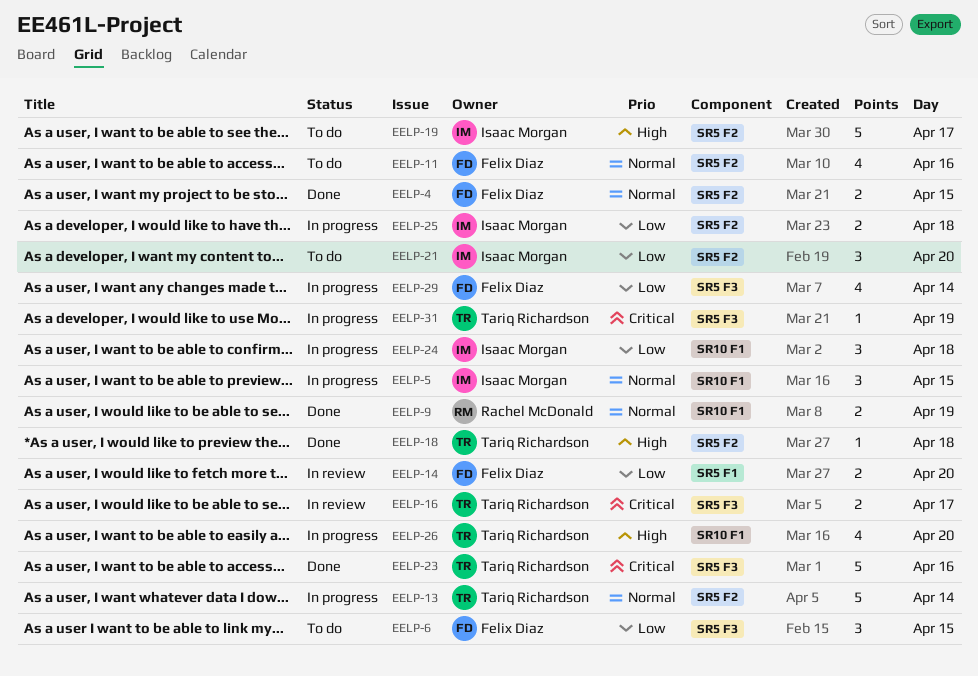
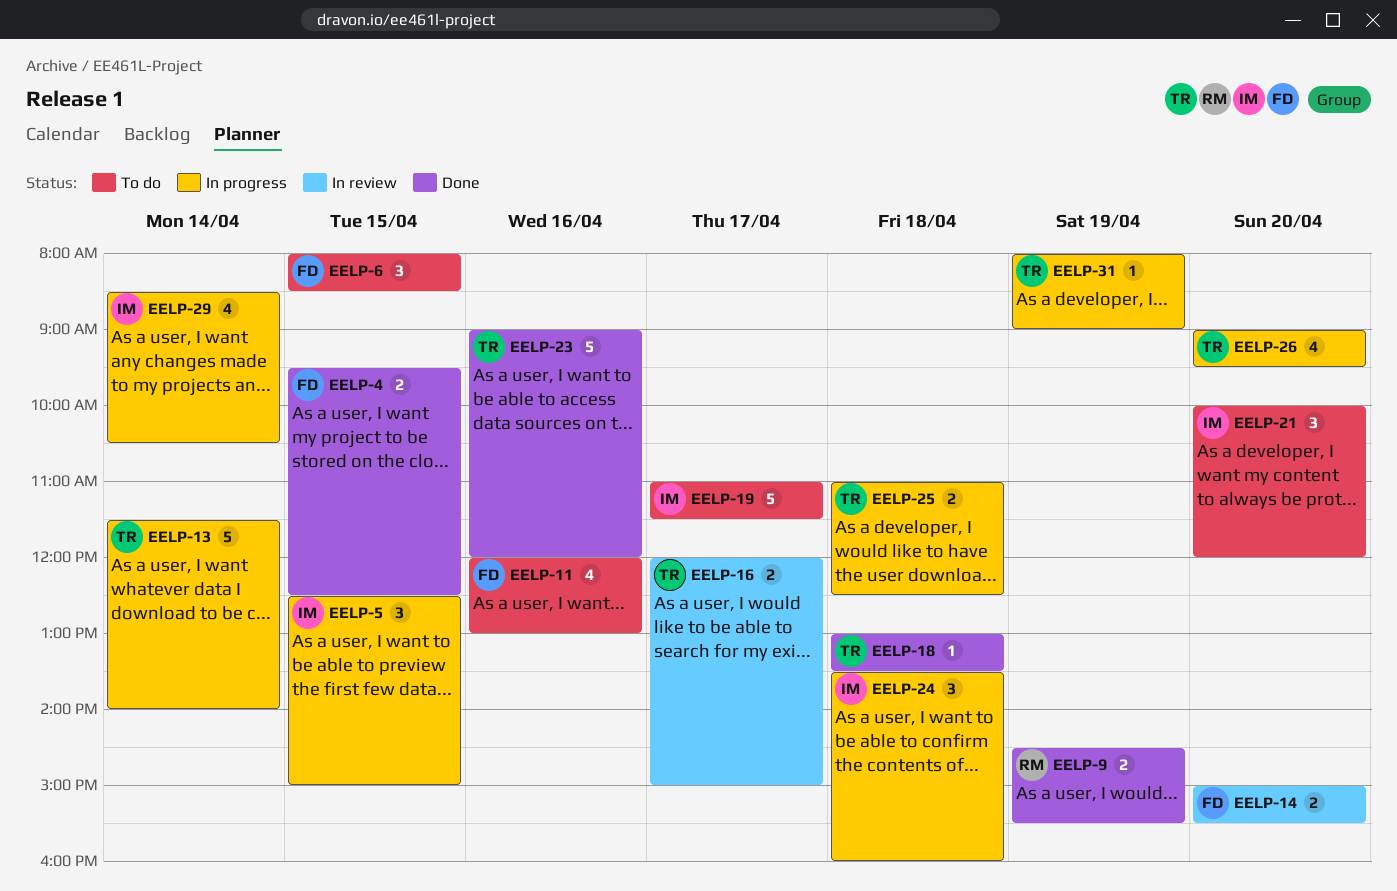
EELP-25, owner: Isaac Morgan -> Tariq Richardson
EELP-29, owner: Felix Diaz -> Isaac Morgan

